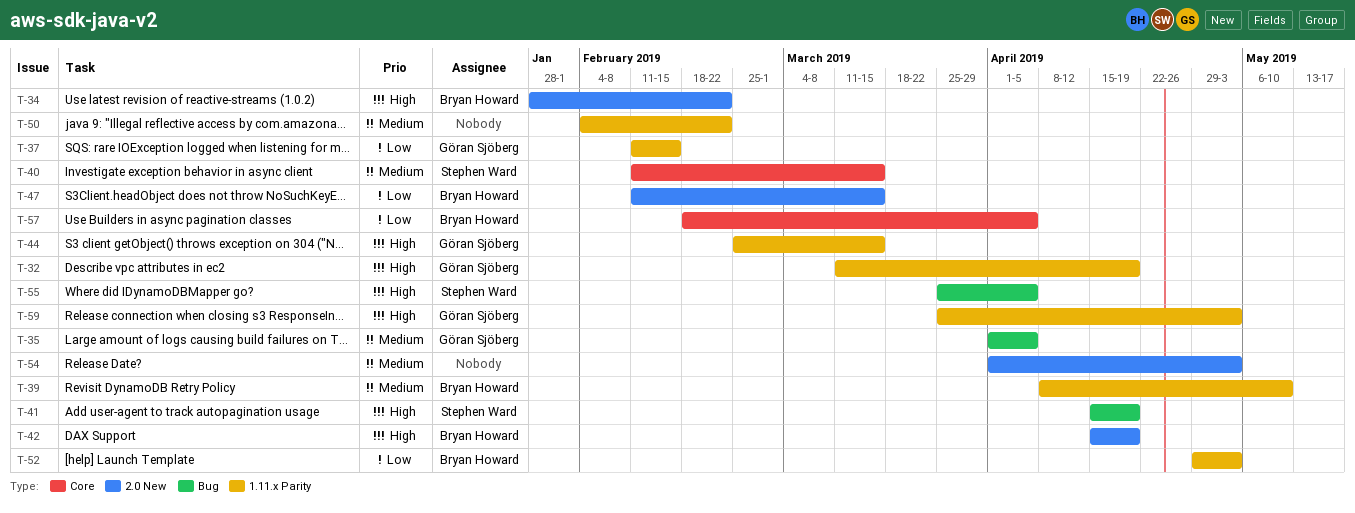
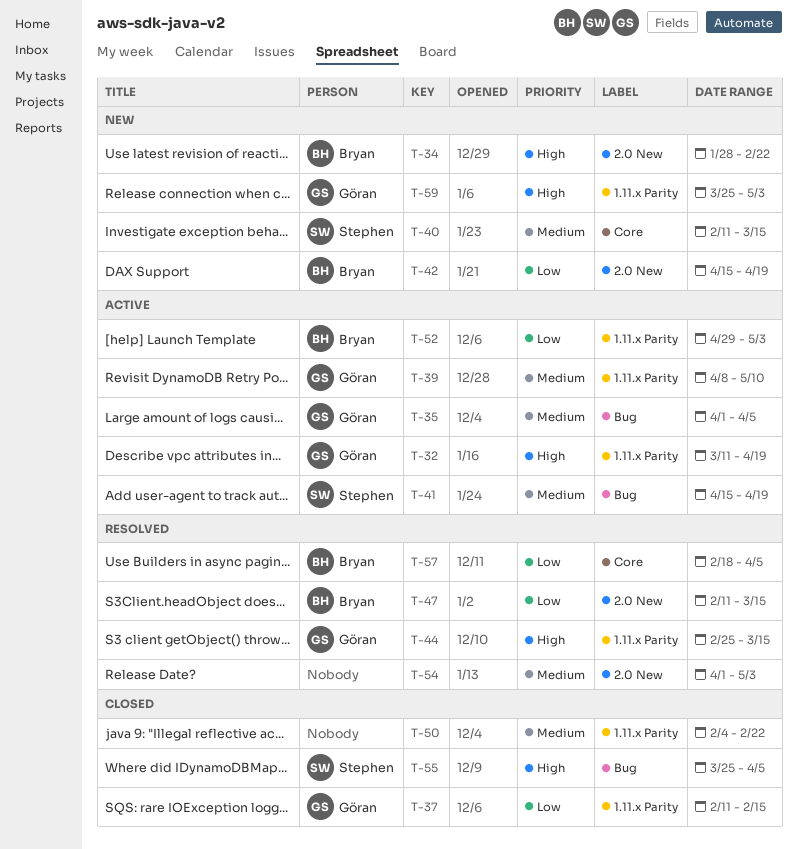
T-39, owner: Bryan Howard -> Göran Sjöberg
T-41, priority: High -> Medium
T-42, priority: High -> Low

